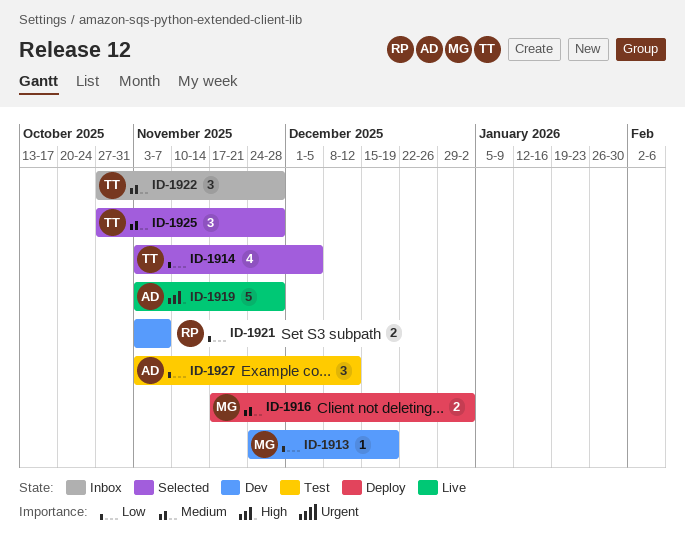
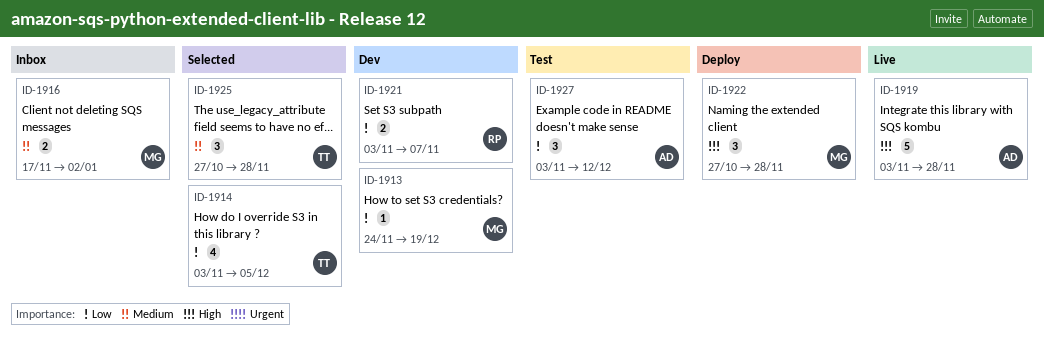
ID-1916, status: Deploy -> Inbox
ID-1922, status: Inbox -> Deploy
ID-1922, owner: TT -> MG
ID-1922, priority: Medium -> High

